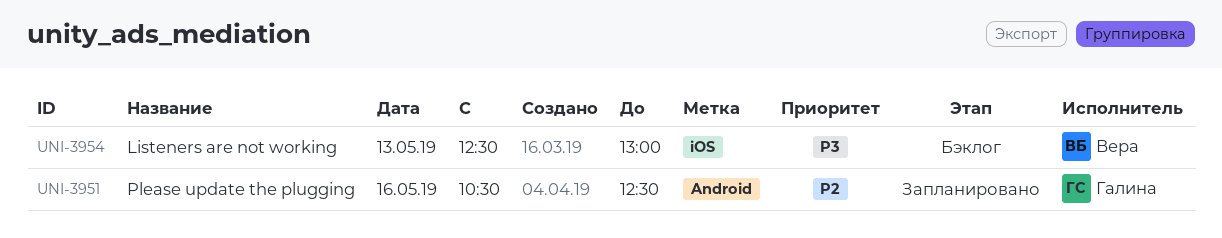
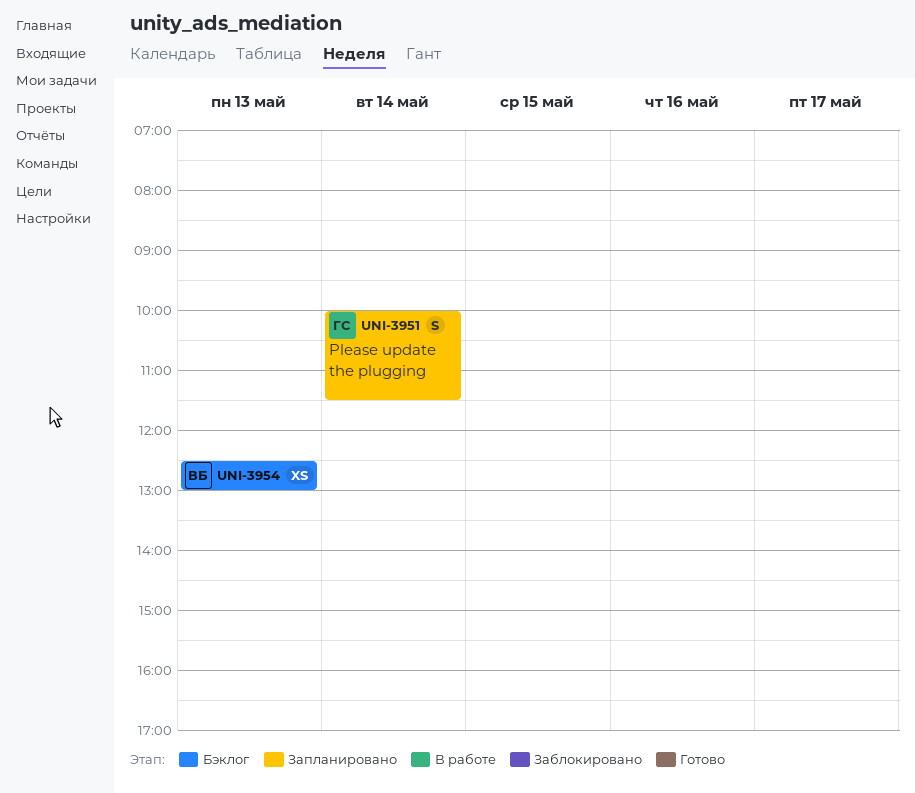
UNI-3951, day: May 16 -> May 14
UNI-3951, begins: 10:30 -> 10:00
UNI-3951, ends: 12:30 -> 11:30

